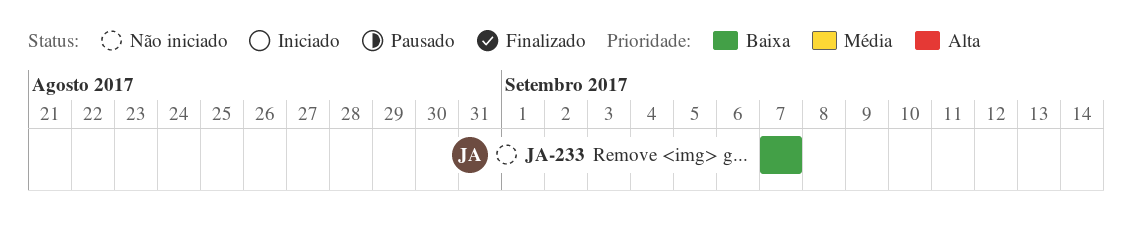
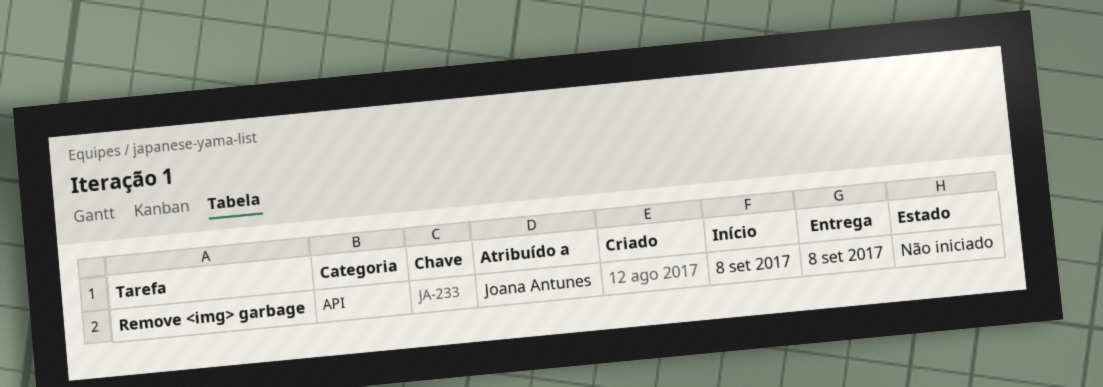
JA-233, start: Sep 7 -> Sep 8
JA-233, due: Sep 7 -> Sep 8

